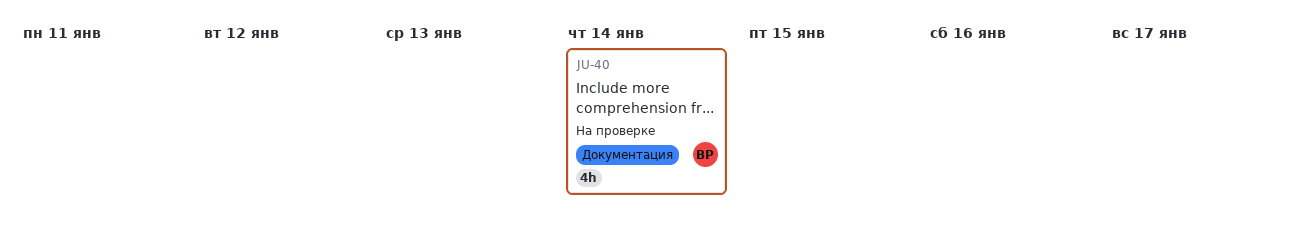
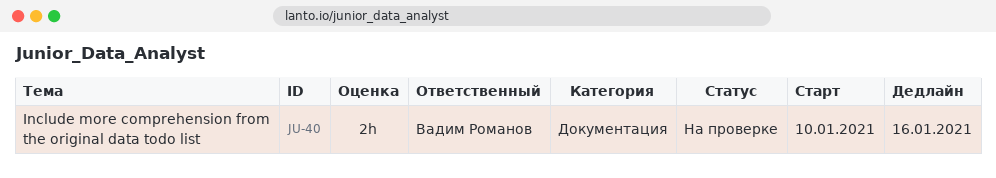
JU-40, estimate: 4h -> 2h
JU-40, due: Jan 14 -> Jan 16

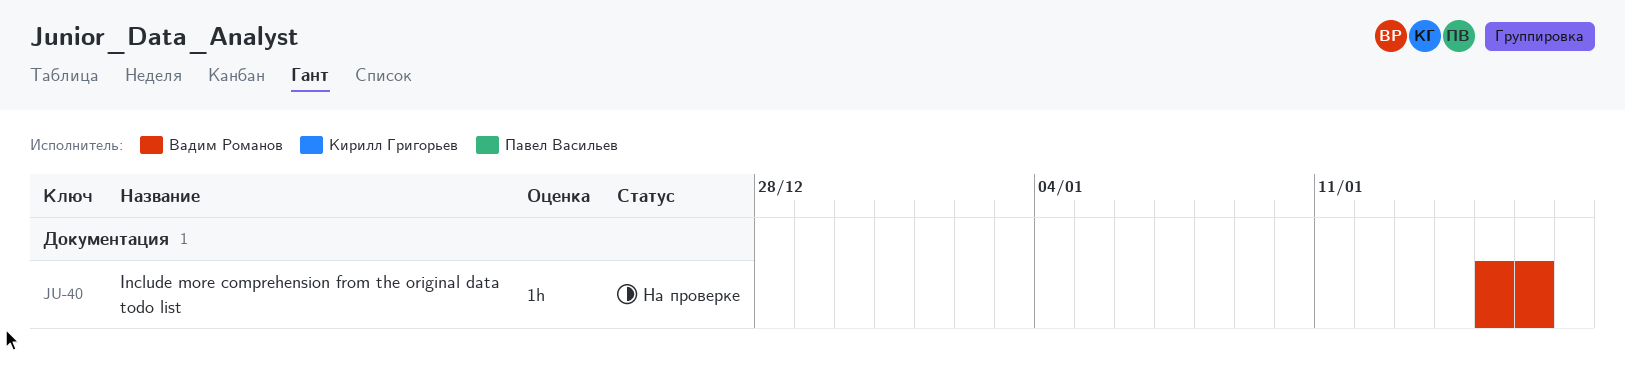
JU-40, estimate: 2h -> 1h
JU-40, start: Jan 10 -> Jan 15

